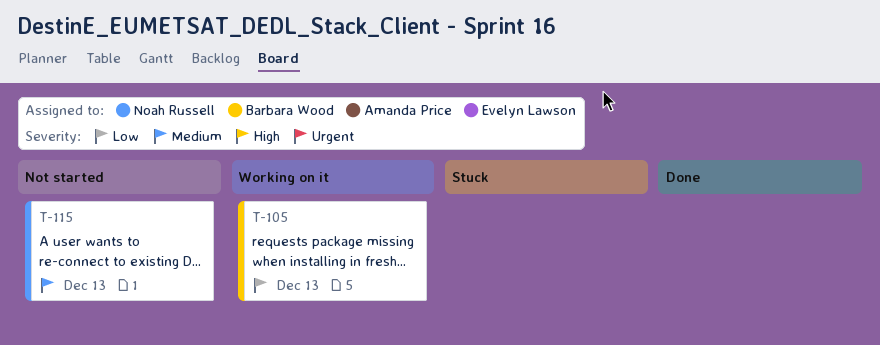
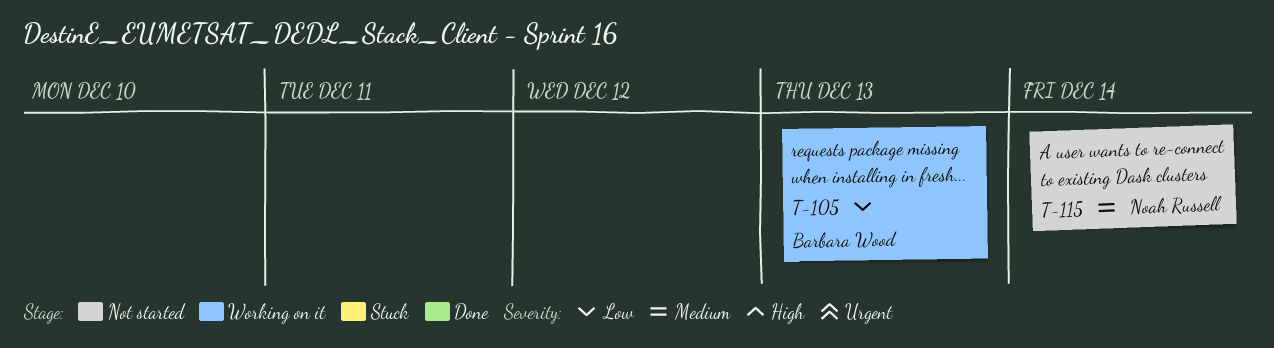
T-115, due: Dec 13 -> Dec 14

